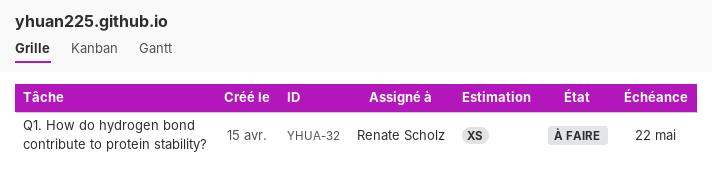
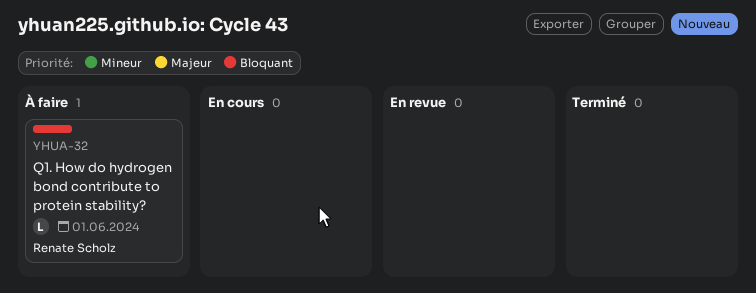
YHUA-32, estimate: XS -> L
YHUA-32, due: May 22 -> Jun 1

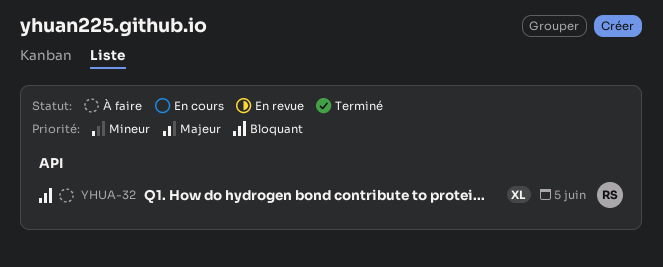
YHUA-32, estimate: L -> XL
YHUA-32, due: Jun 1 -> Jun 5

